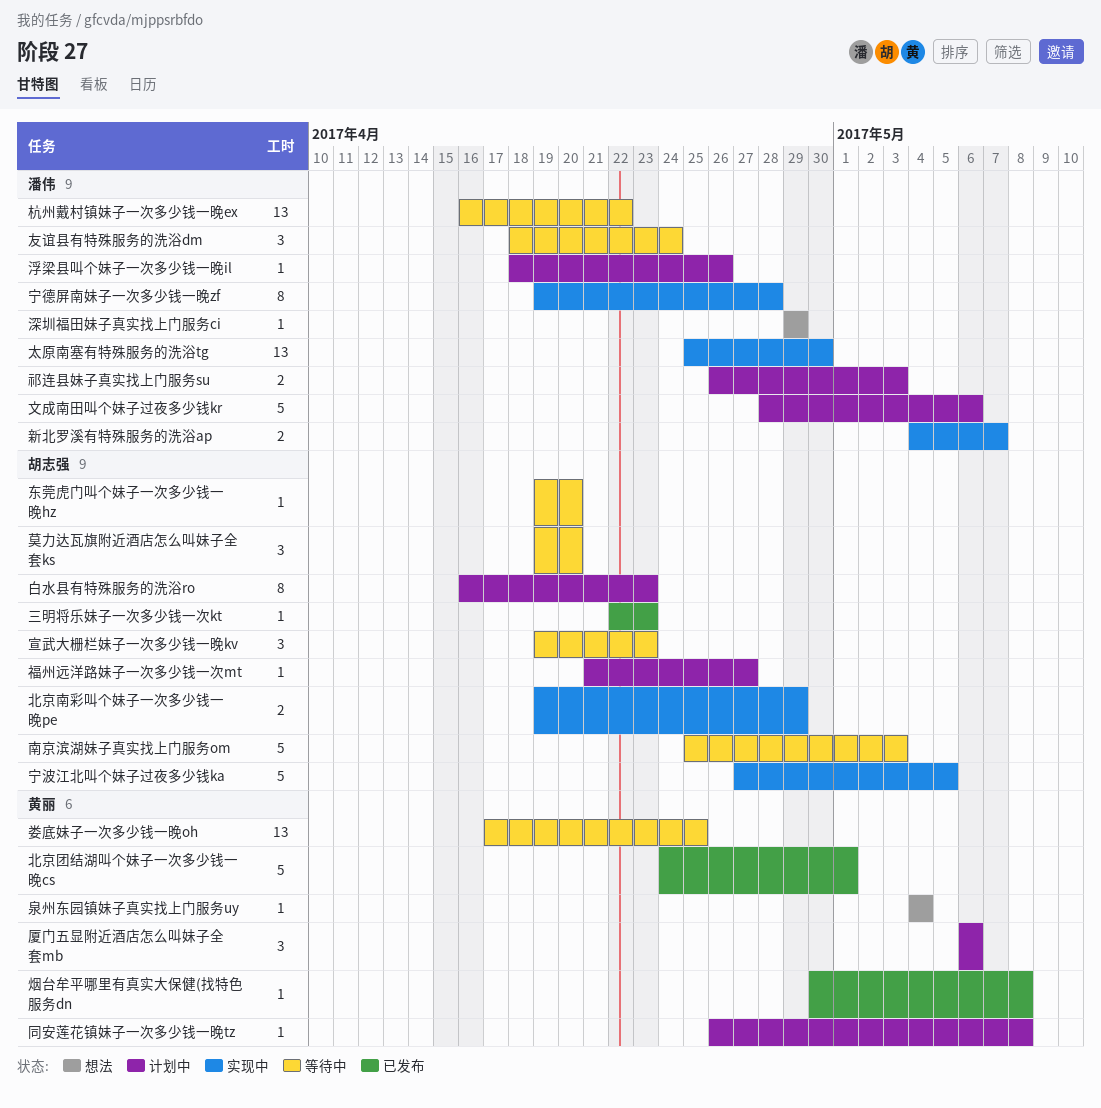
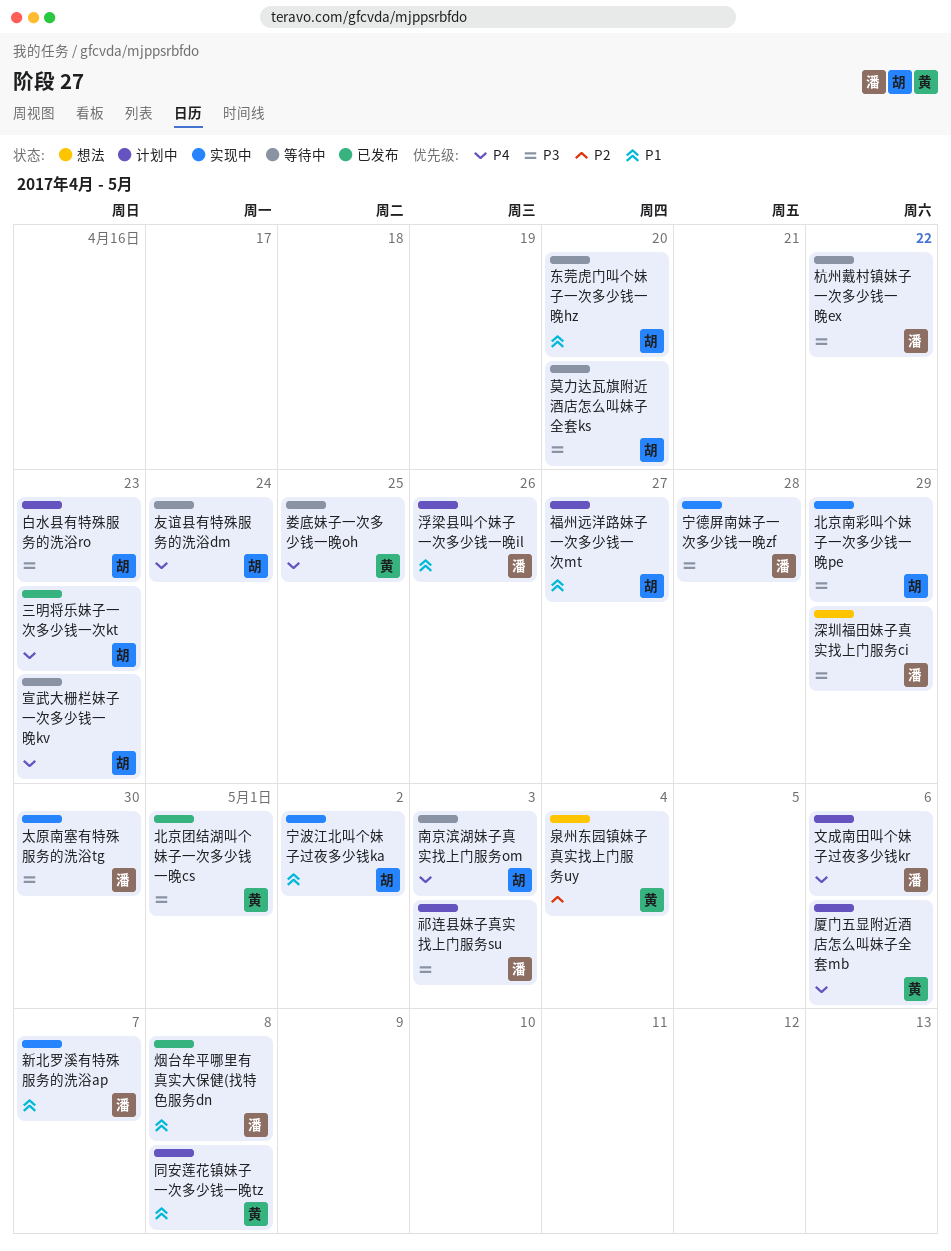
友谊县有特殊服务的洗浴dm, owner: 潘伟 -> 胡志强
宁波江北叫个妹子过夜多少钱ka, due: May 5 -> May 2
烟台牟平哪里有真实大保健(找特色服务dn, owner: 黄丽 -> 潘伟

